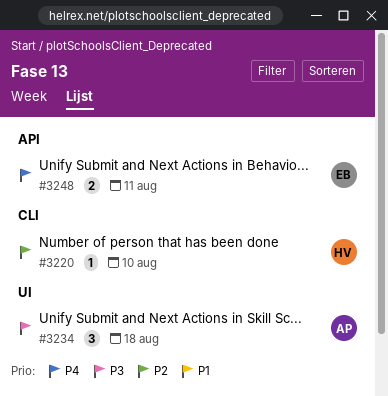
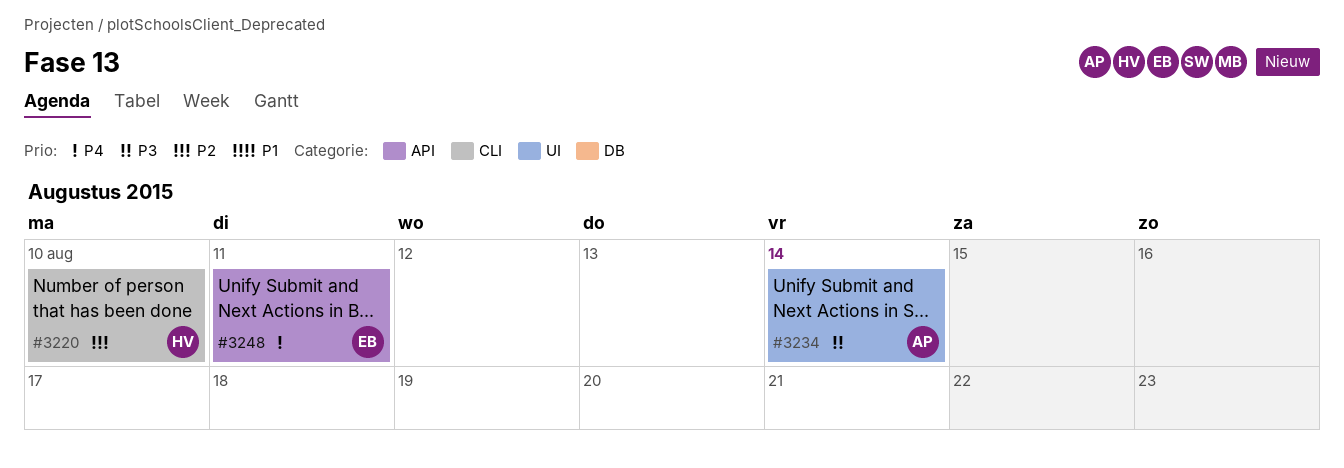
#3234, due: Aug 18 -> Aug 14

